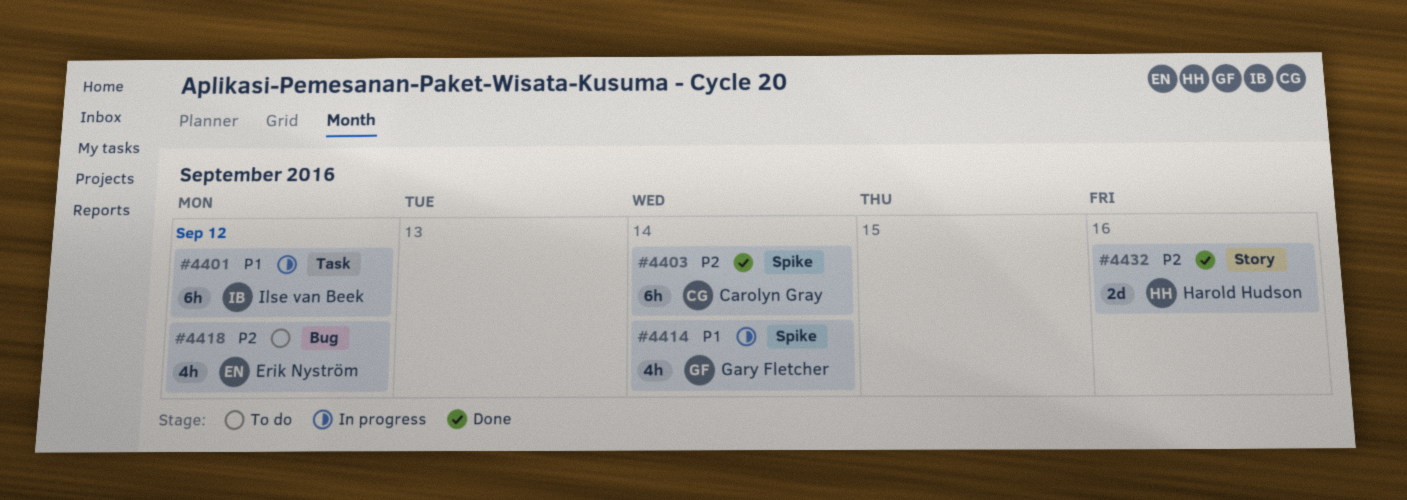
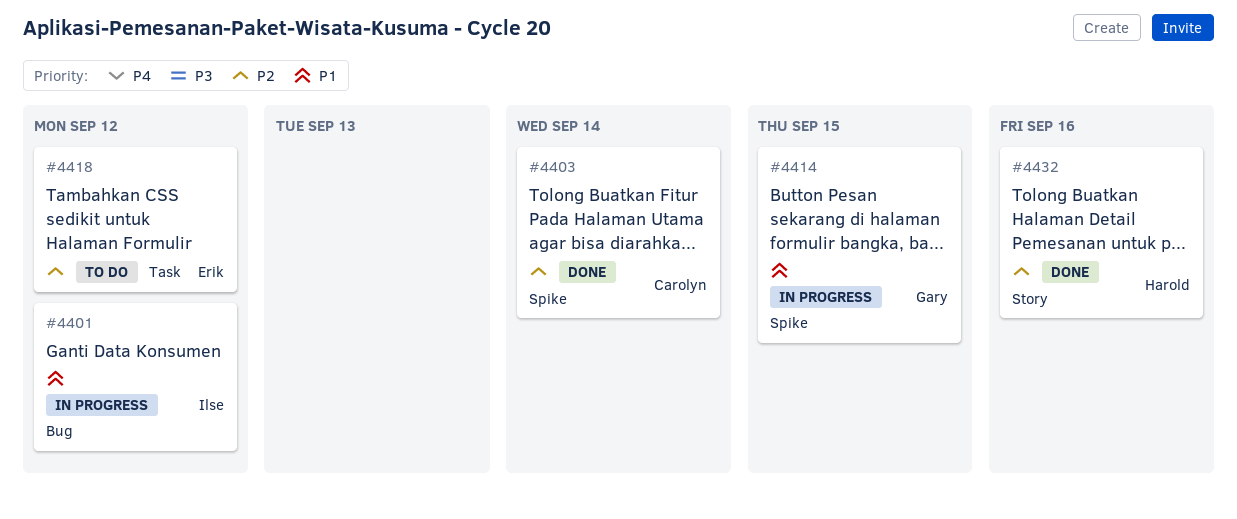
#4401, label: Task -> Bug
#4414, due: Sep 14 -> Sep 15
#4418, label: Bug -> Task

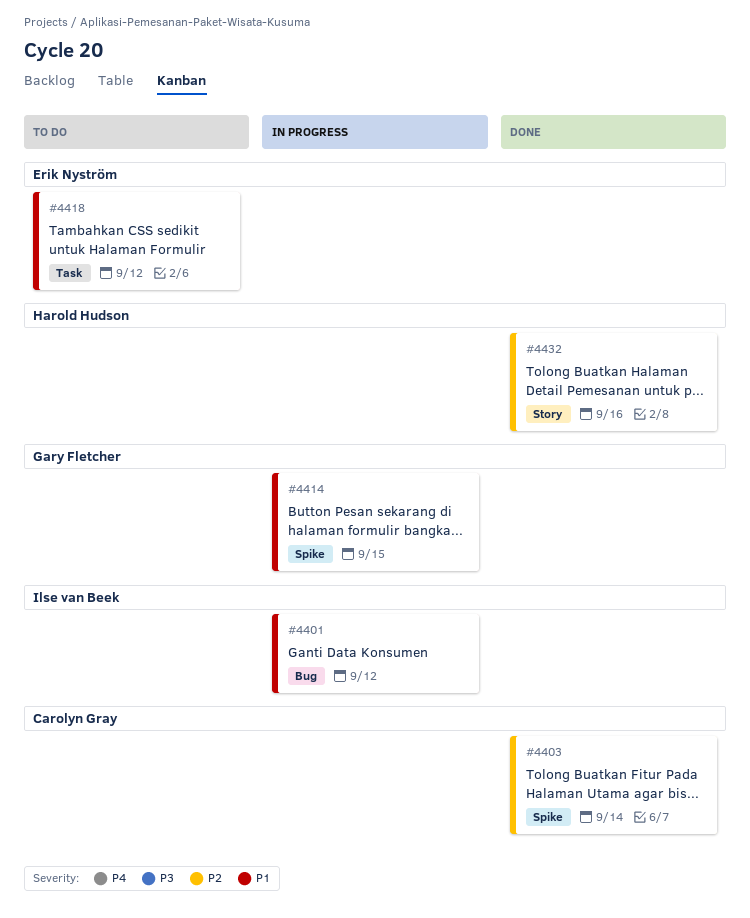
#4418, priority: P2 -> P1

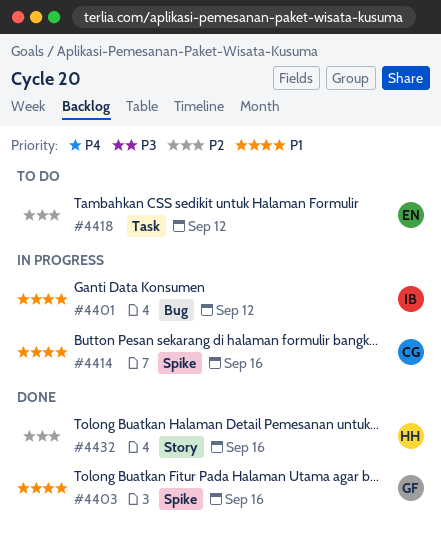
#4403, owner: Carolyn Gray -> Gary Fletcher
#4403, priority: P2 -> P1
#4403, due: Sep 14 -> Sep 16
#4414, owner: Gary Fletcher -> Carolyn Gray
#4414, due: Sep 15 -> Sep 16
#4418, priority: P1 -> P2

